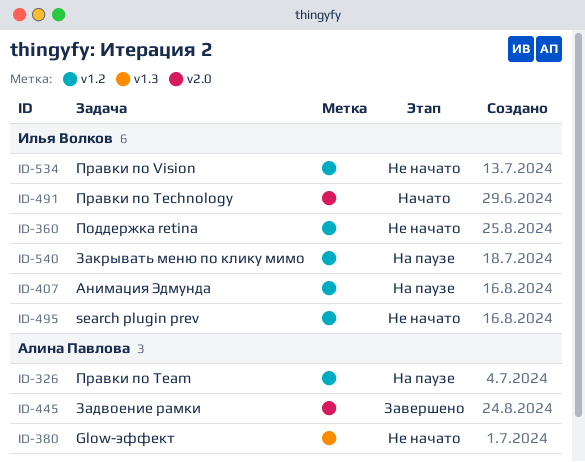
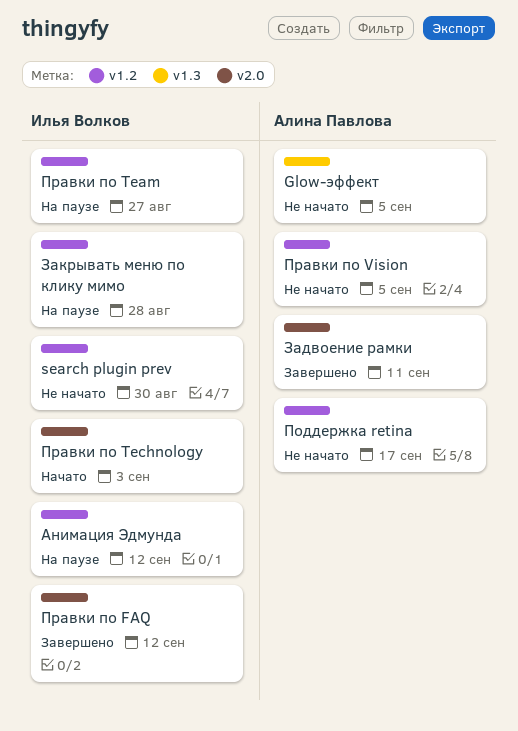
Поддержка retina, owner: Илья Волков -> Алина Павлова
Правки по FAQ: none -> present
Правки по Team, owner: Алина Павлова -> Илья Волков
Правки по Vision, owner: Илья Волков -> Алина Павлова

